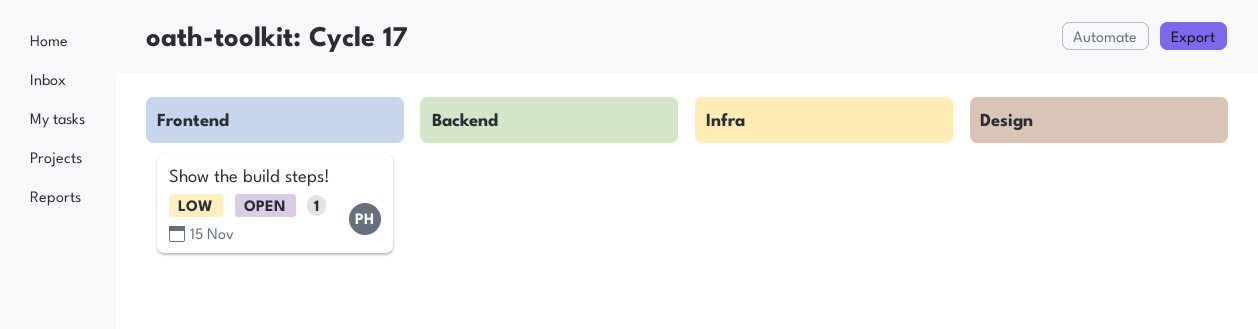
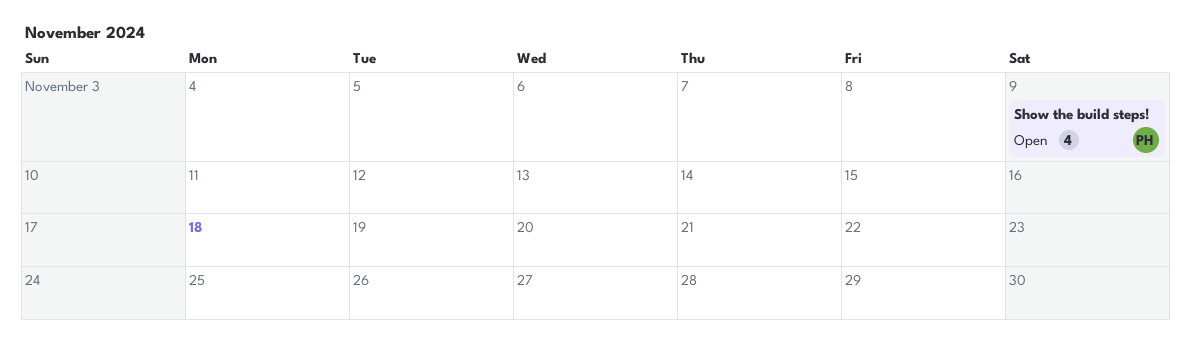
Show the build steps!, estimate: 1 -> 4
Show the build steps!, due: Nov 15 -> Nov 9

